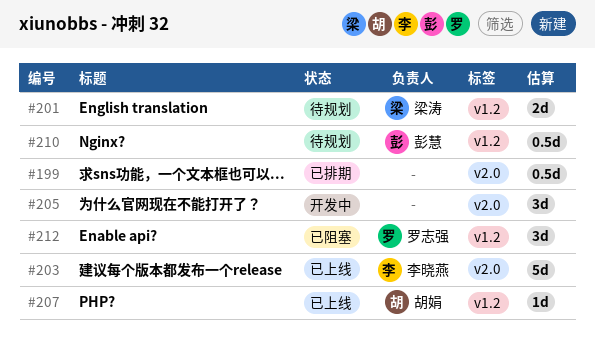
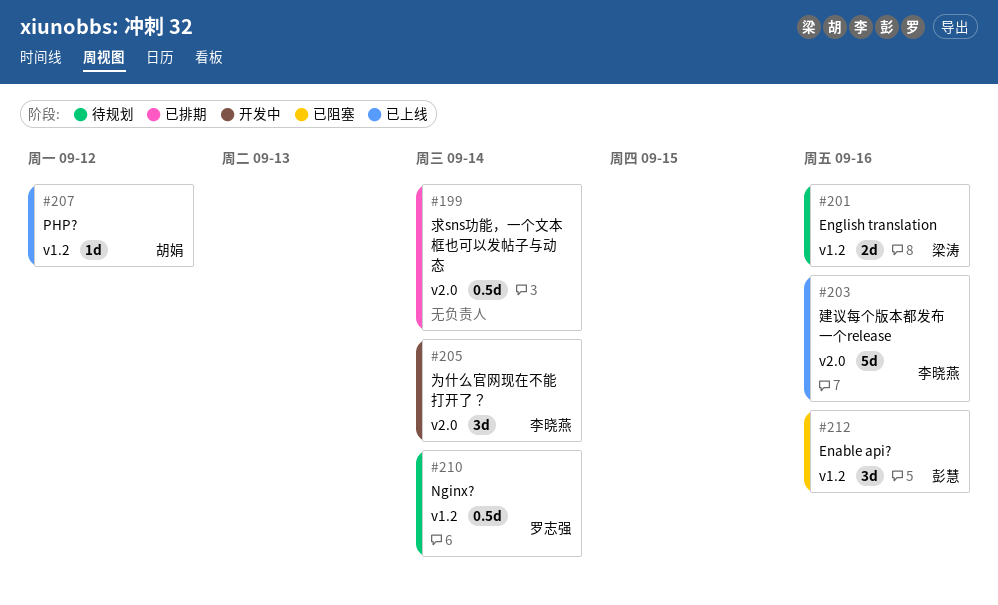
#205, owner: none -> 李晓燕
#210, owner: 彭慧 -> 罗志强
#212, owner: 罗志强 -> 彭慧

